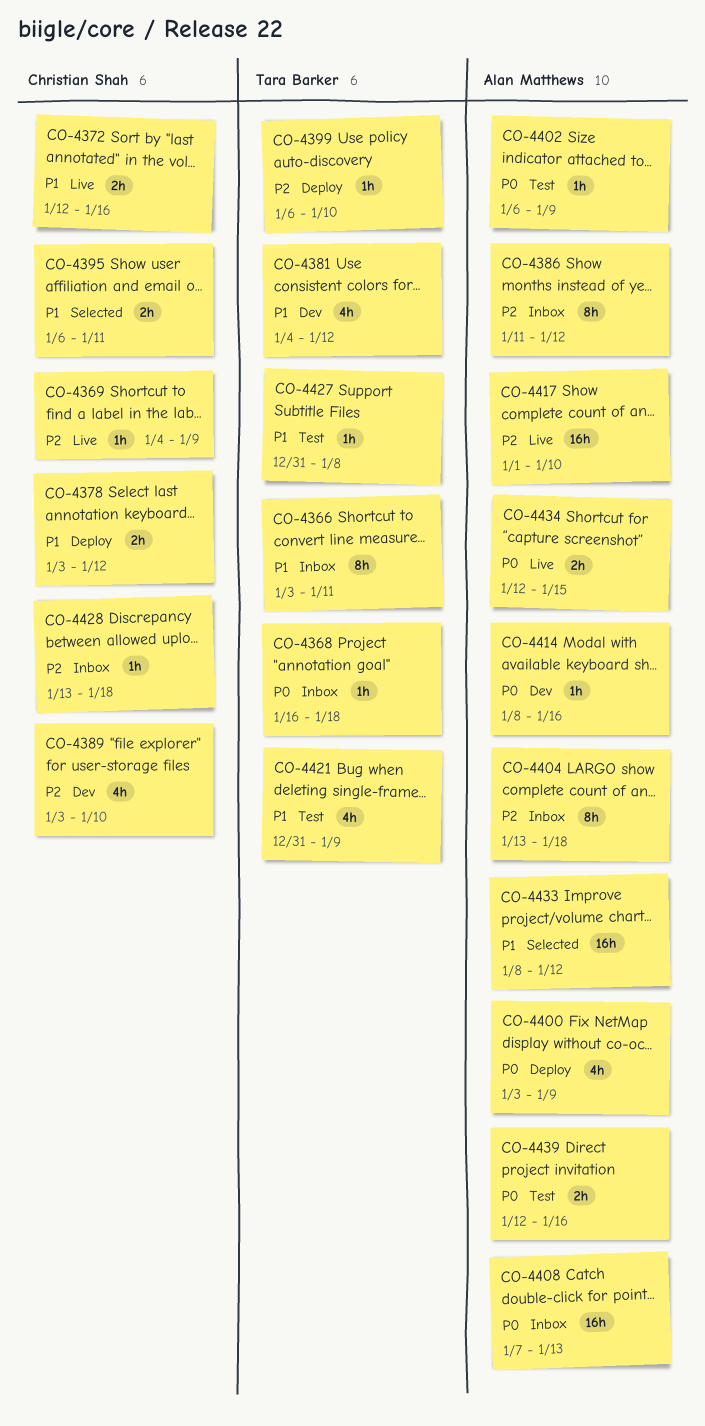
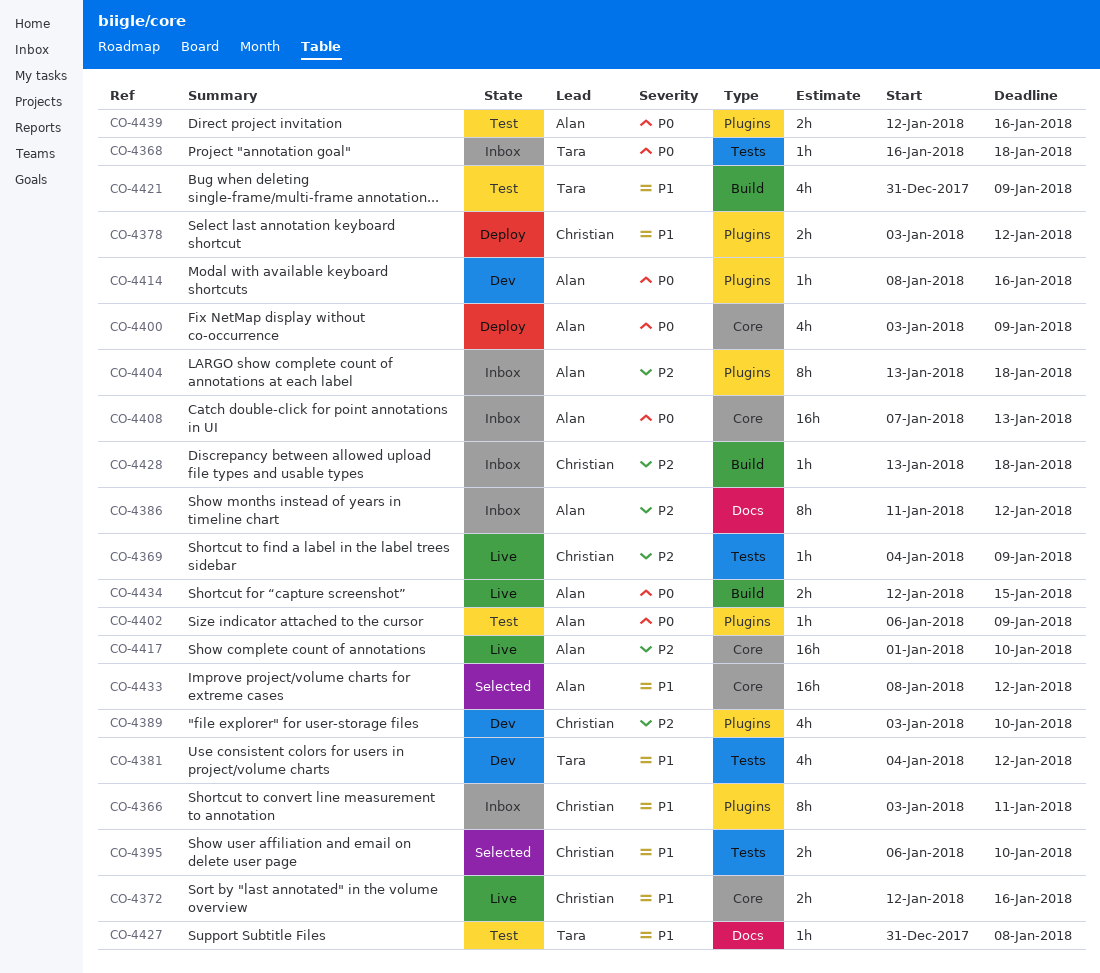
CO-4366, owner: Tara Barker -> Christian Shah
CO-4395, due: Jan 11 -> Jan 10
CO-4399: present -> none

